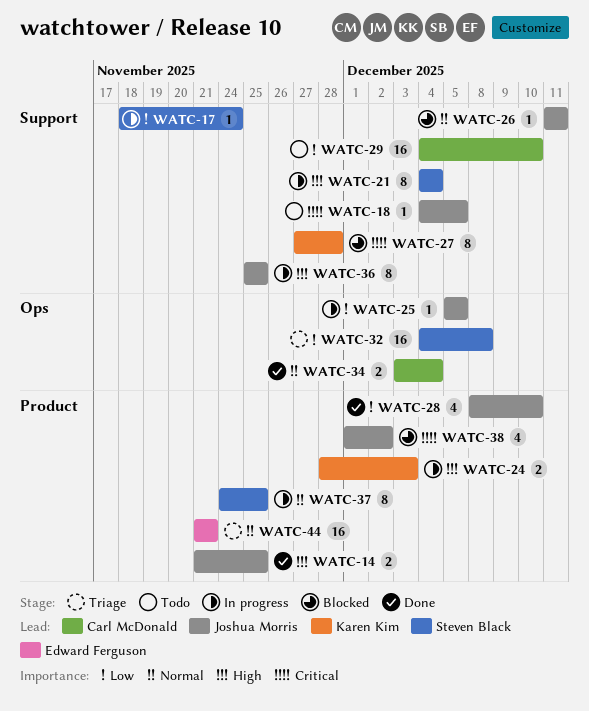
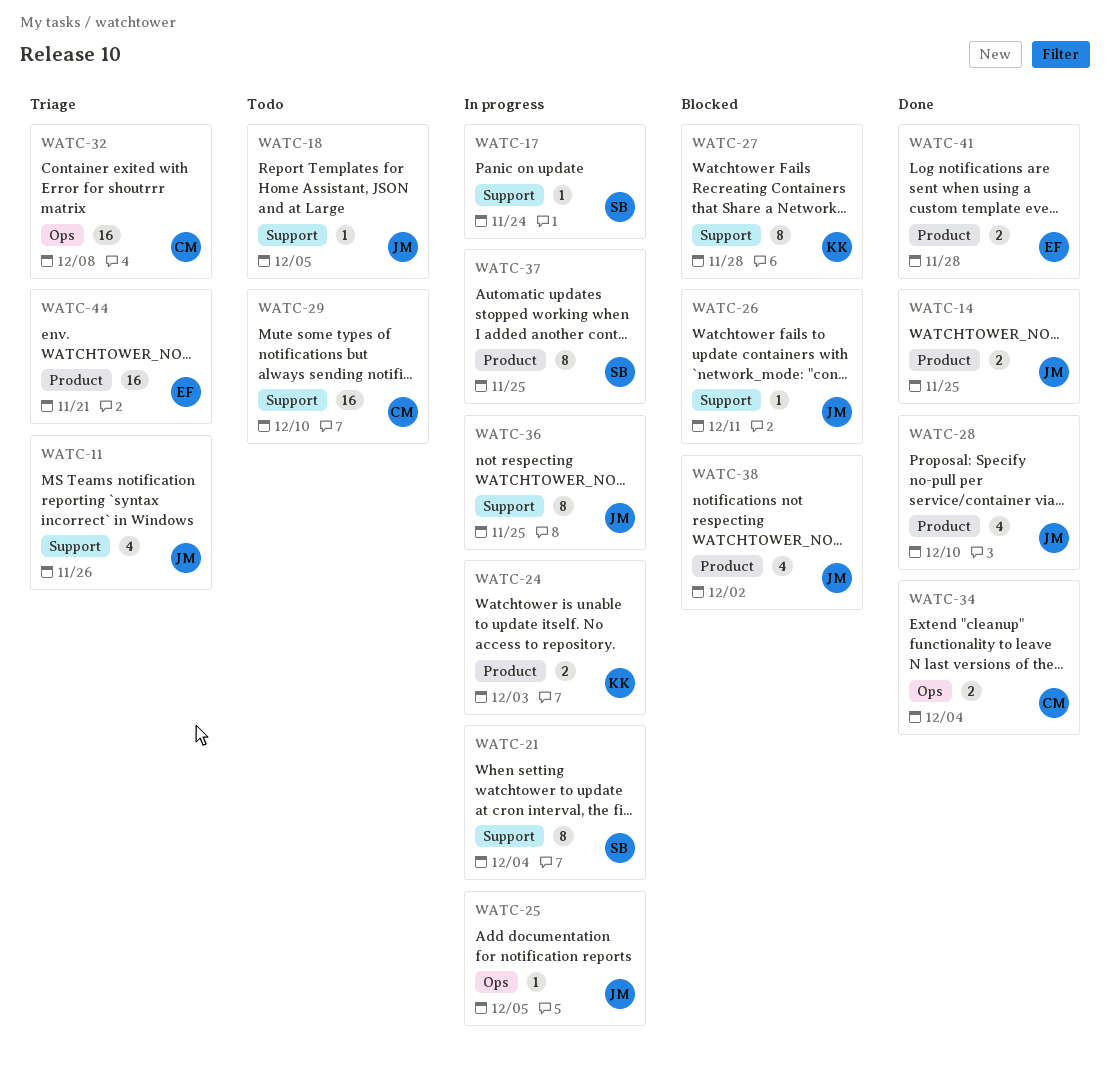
WATC-11: none -> present
WATC-32, owner: Steven Black -> Carl McDonald
WATC-41: none -> present

